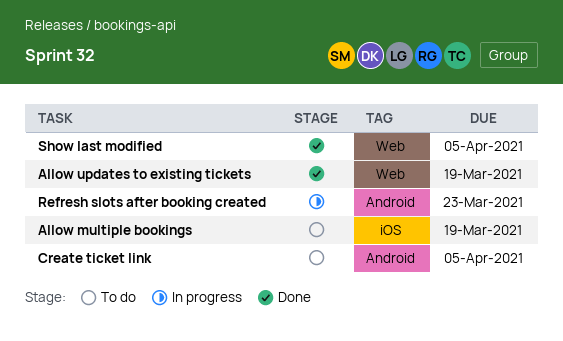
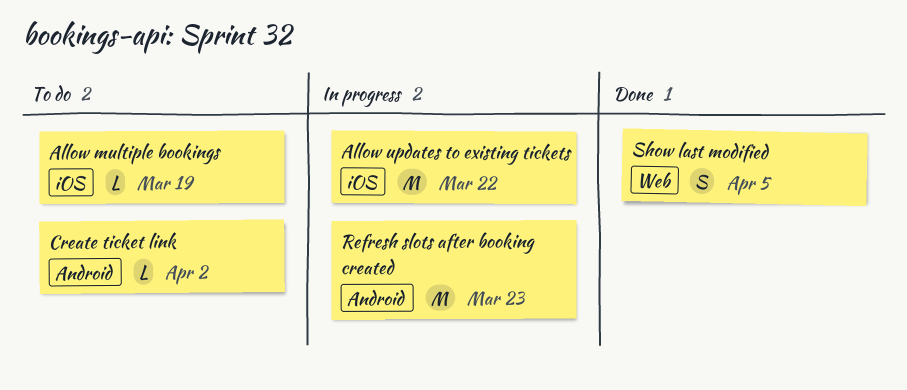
Allow updates to existing tickets, status: Done -> In progress
Allow updates to existing tickets, label: Web -> iOS
Allow updates to existing tickets, due: Mar 19 -> Mar 22
Create ticket link, due: Apr 5 -> Apr 2

